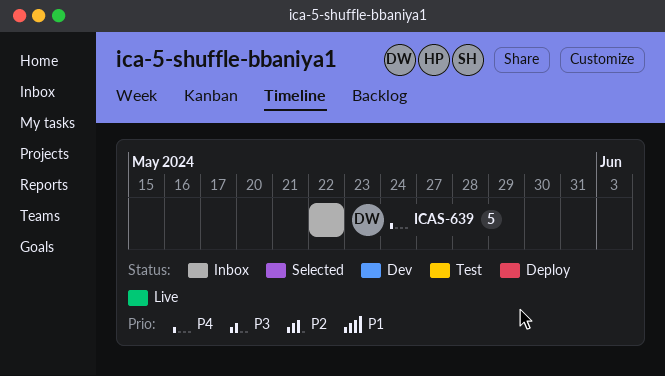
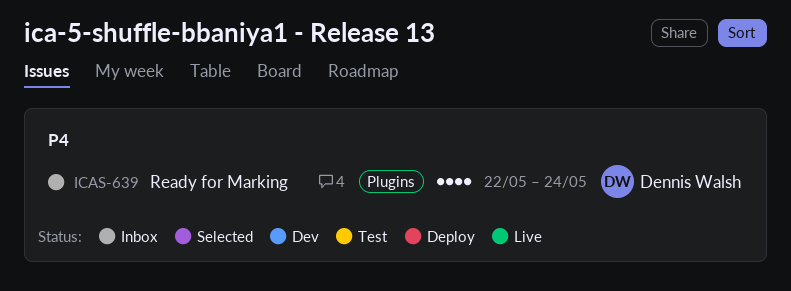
ICAS-639, estimate: 5 -> 4
ICAS-639, due: May 22 -> May 24

